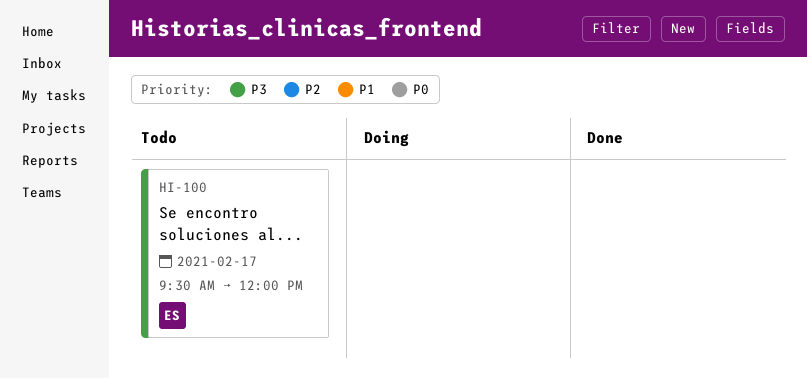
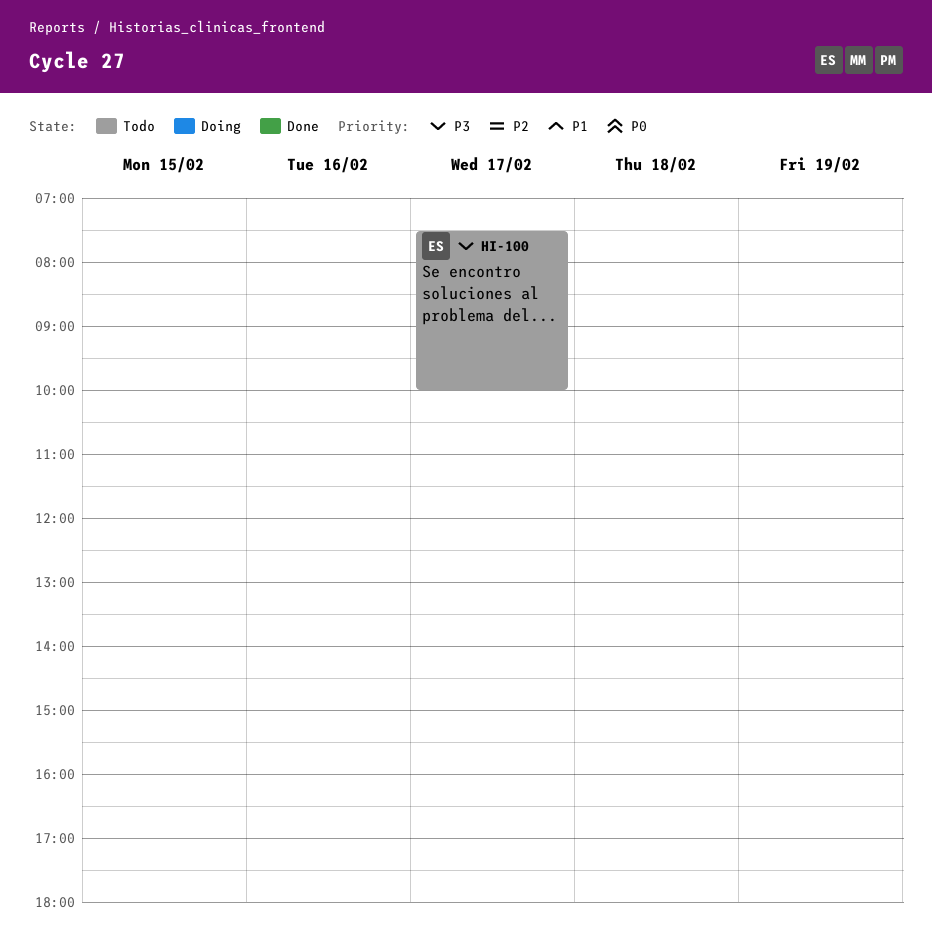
HI-100, begins: 09:30 -> 07:30
HI-100, ends: 12:00 -> 10:00

